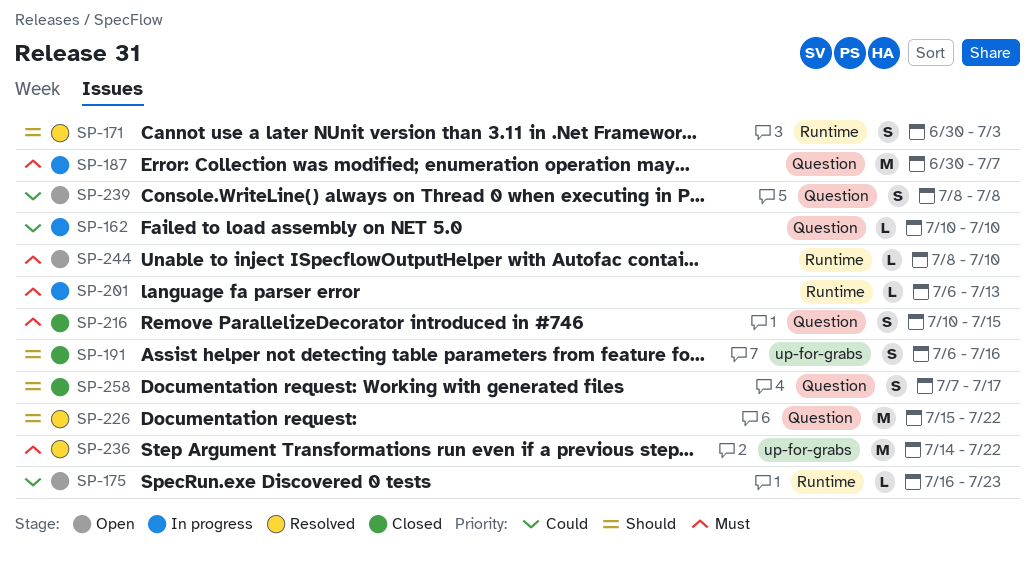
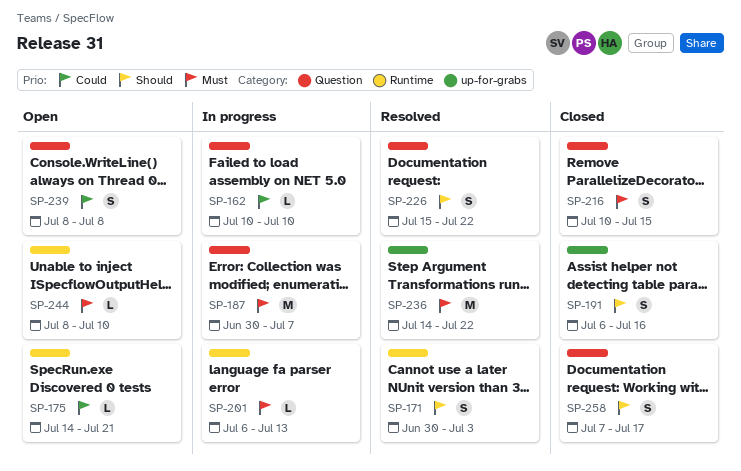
SP-175, start: Jul 16 -> Jul 14
SP-175, due: Jul 23 -> Jul 21
SP-226, estimate: M -> S

